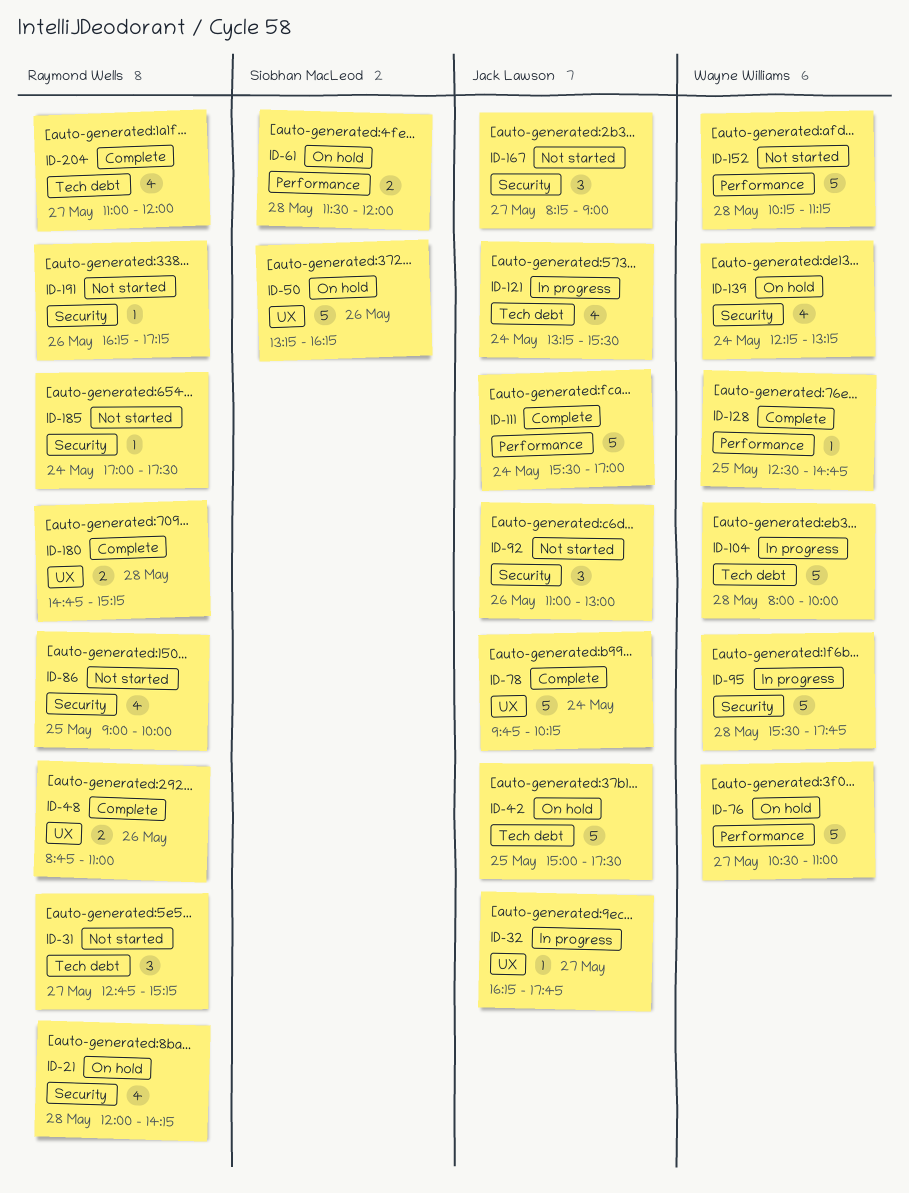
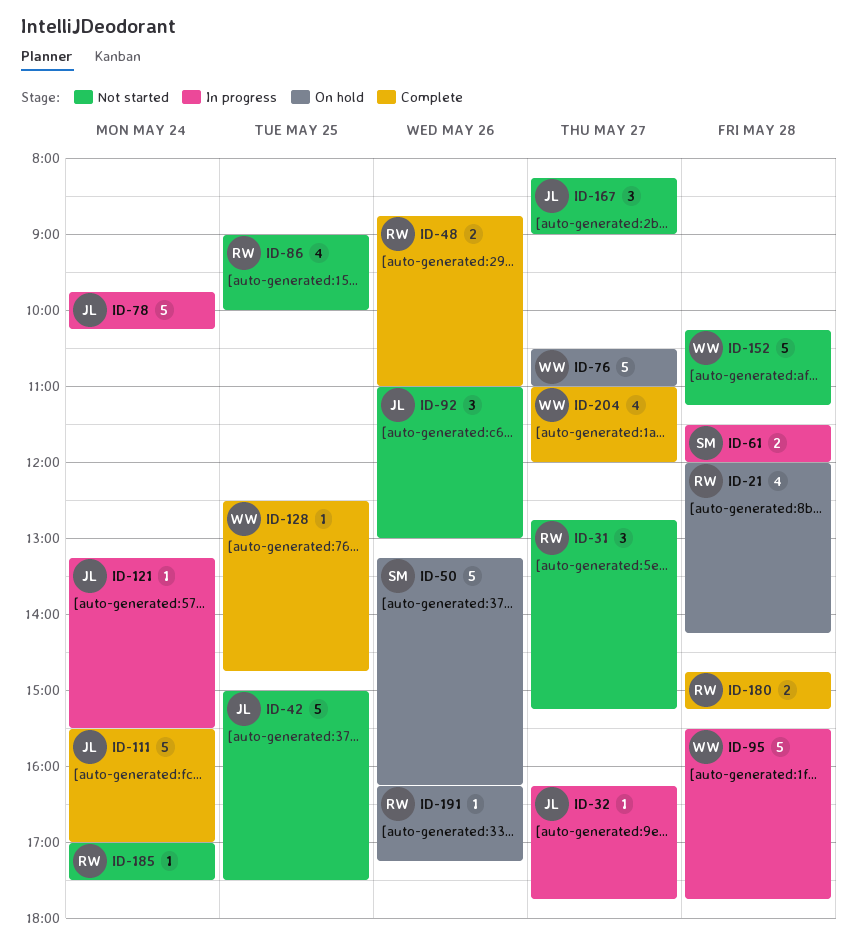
ID-42, status: On hold -> Not started
ID-61, status: On hold -> In progress
ID-78, status: Complete -> In progress
ID-104: present -> none
ID-121, estimate: 4 -> 1
ID-139: present -> none
ID-191, status: Not started -> On hold
ID-204, owner: Raymond Wells -> Wayne Williams

